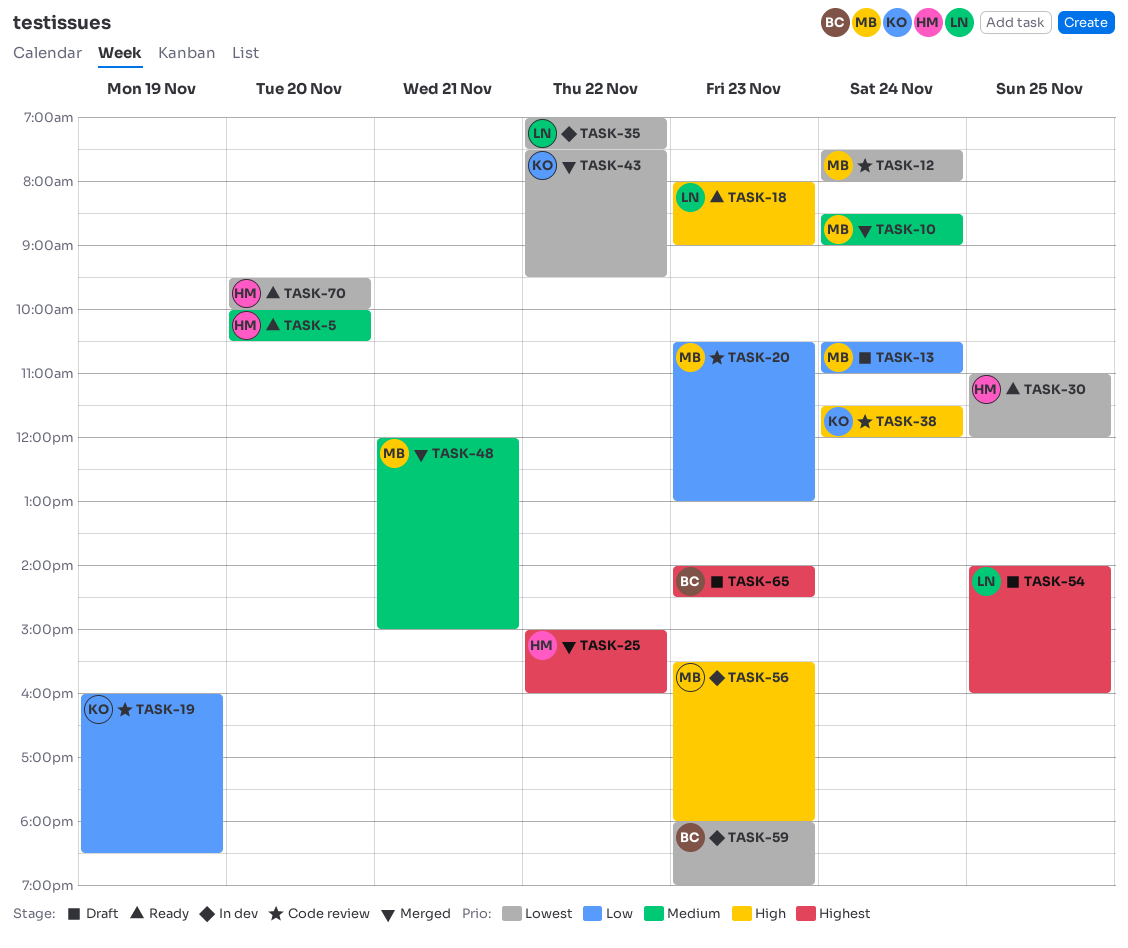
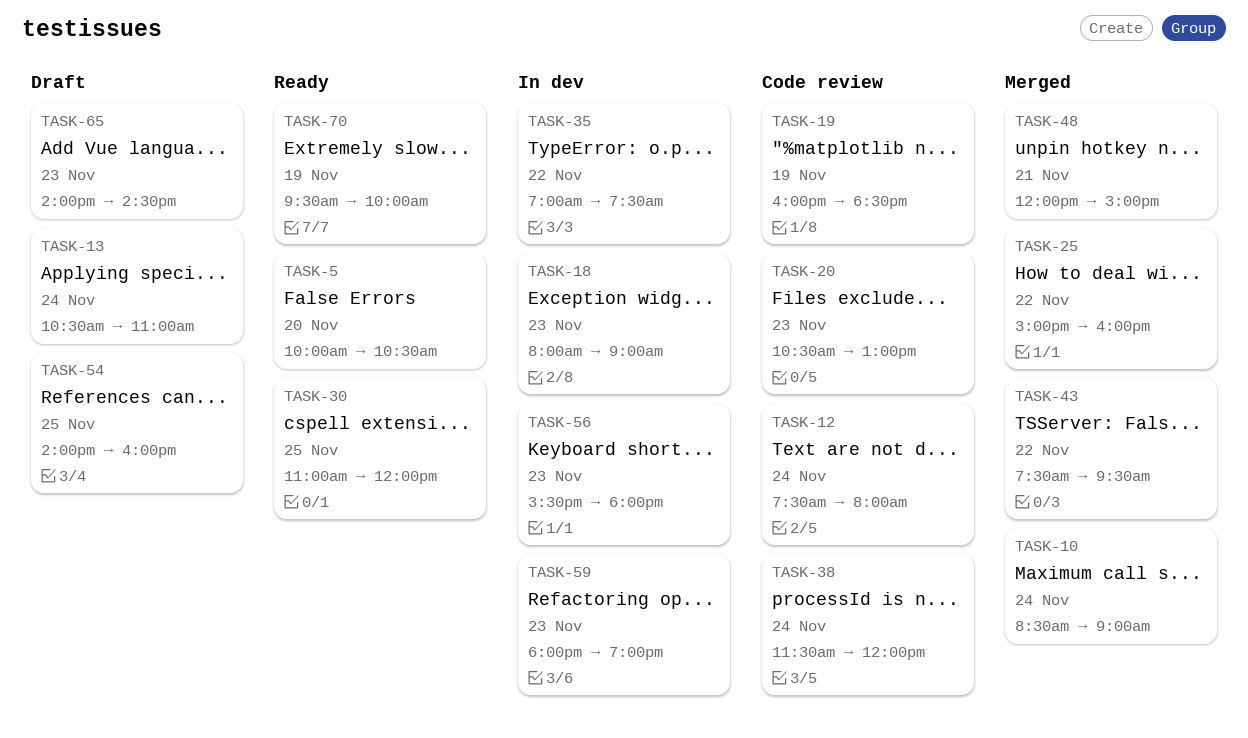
TASK-18, status: Ready -> In dev
TASK-70, day: Nov 20 -> Nov 19

